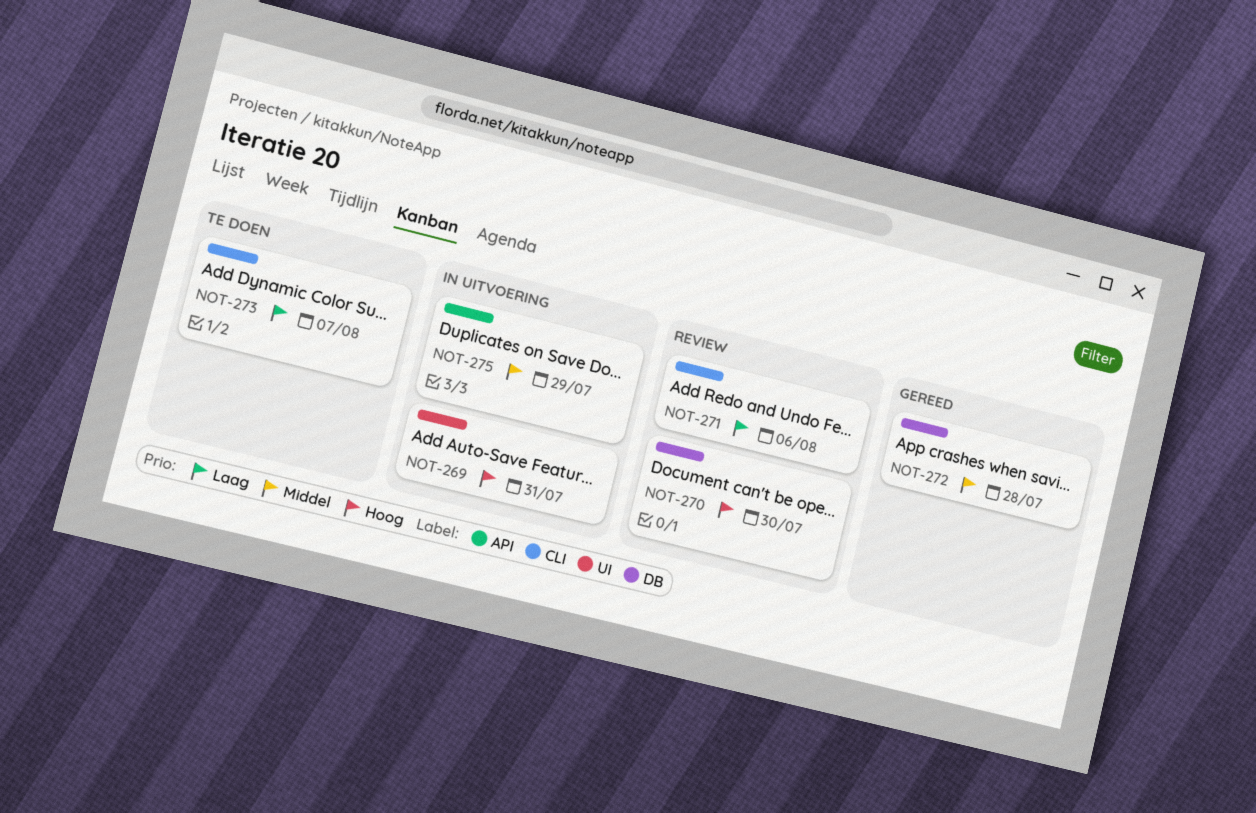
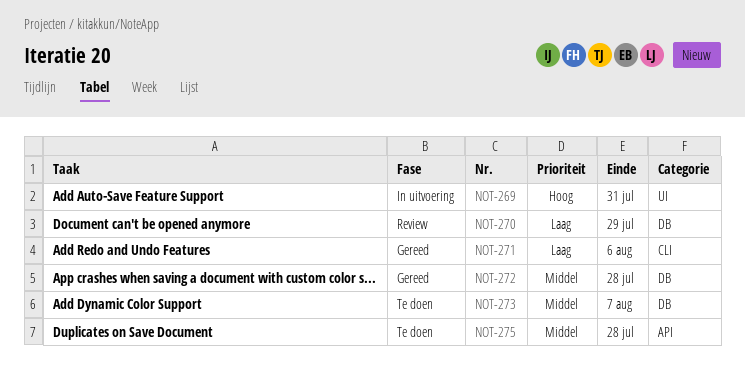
NOT-270, priority: Hoog -> Laag
NOT-270, due: Jul 30 -> Jul 29
NOT-271, status: Review -> Gereed
NOT-273, priority: Laag -> Middel
NOT-273, label: CLI -> DB
NOT-275, status: In uitvoering -> Te doen
NOT-275, due: Jul 29 -> Jul 28

